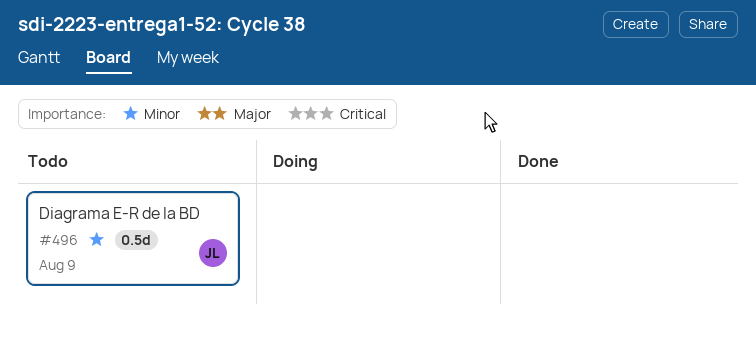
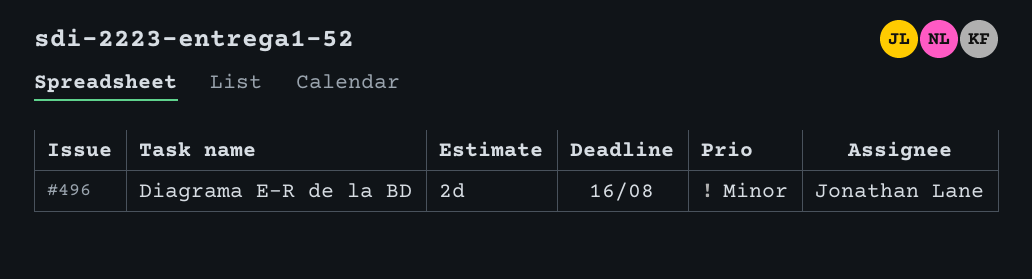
#496, estimate: 0.5d -> 2d
#496, due: Aug 9 -> Aug 16

